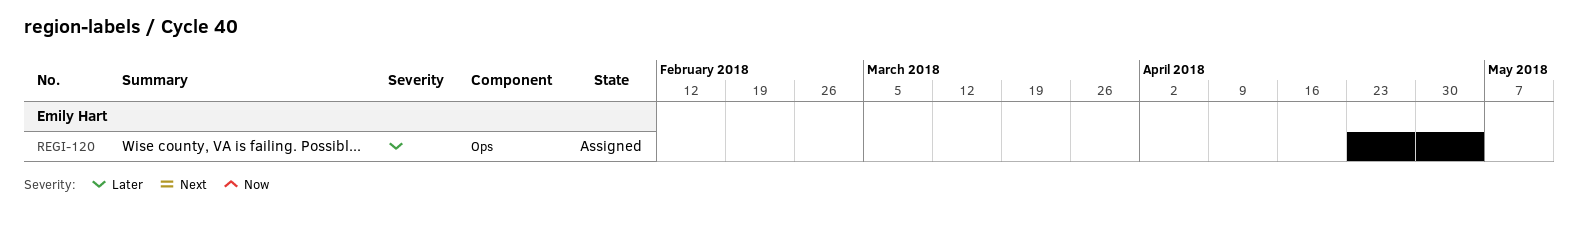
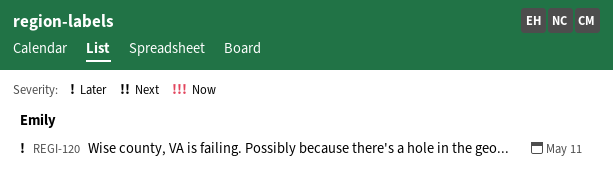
REGI-120, due: May 4 -> May 11

